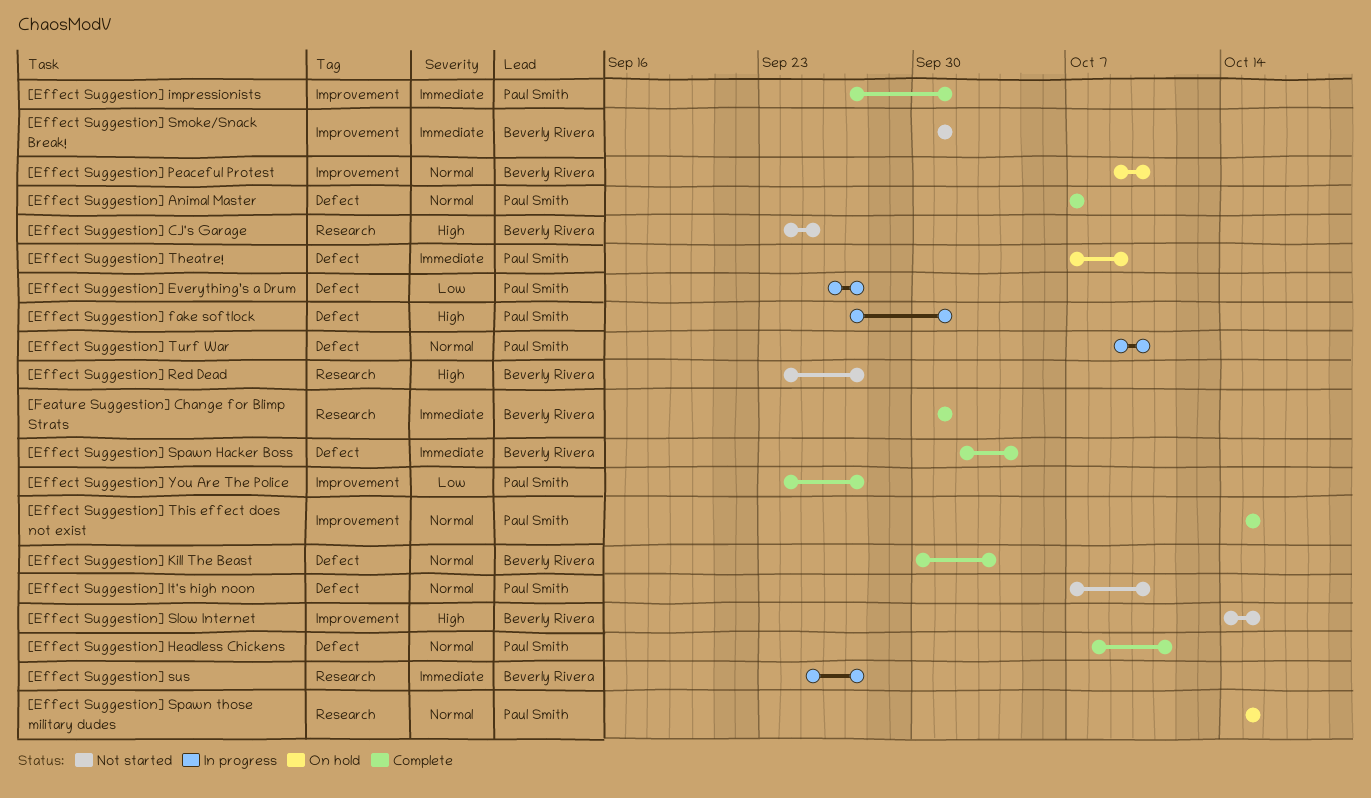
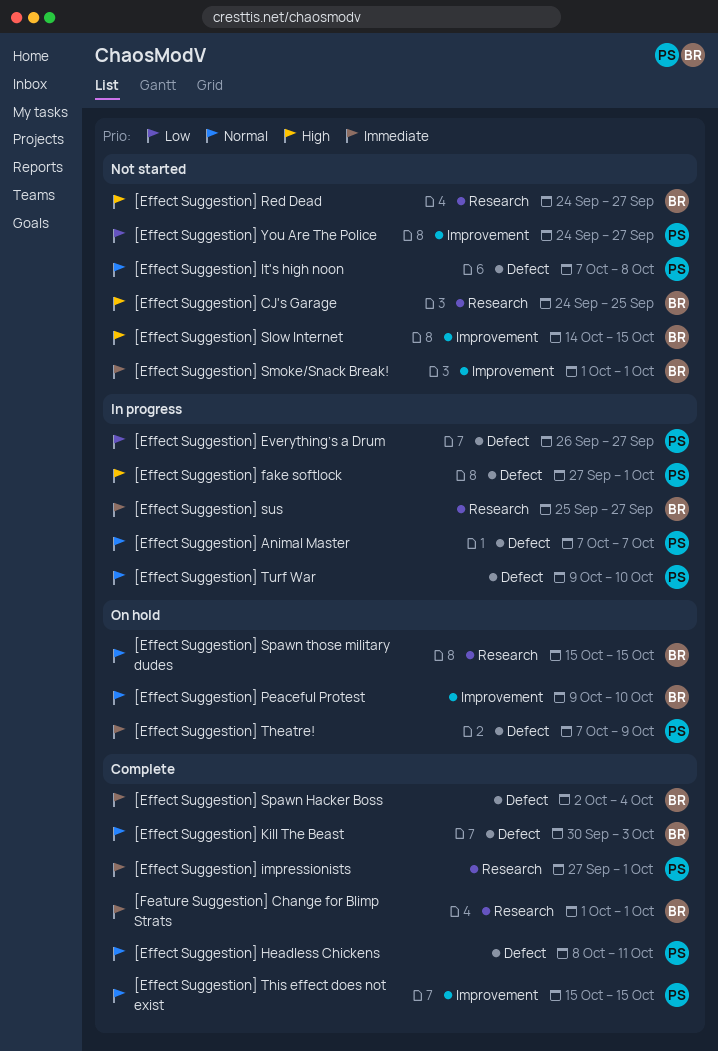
[Effect Suggestion] Animal Master, status: Complete -> In progress
[Effect Suggestion] impressionists, label: Improvement -> Research
[Effect Suggestion] It's high noon, due: Oct 10 -> Oct 8
[Effect Suggestion] Spawn those military dudes, owner: Paul Smith -> Beverly Rivera
[Effect Suggestion] You Are The Police, status: Complete -> Not started

